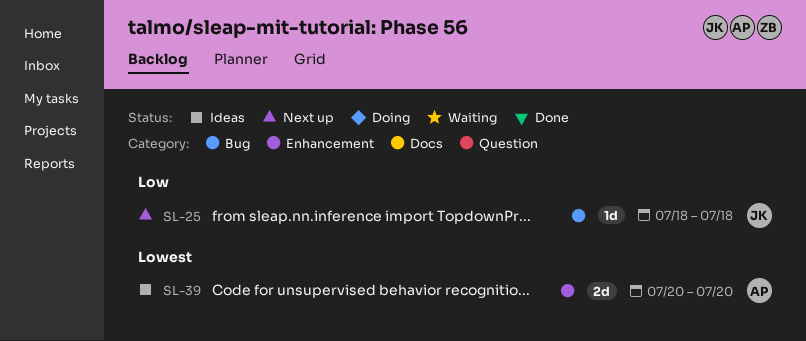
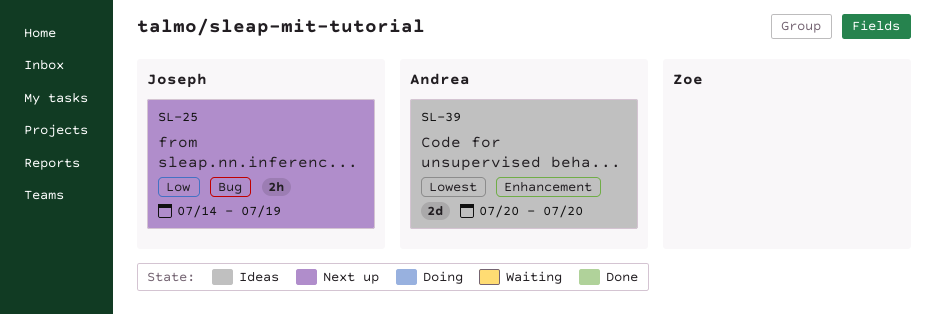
SL-25, estimate: 1d -> 2h
SL-25, start: Jul 18 -> Jul 14
SL-25, due: Jul 18 -> Jul 19

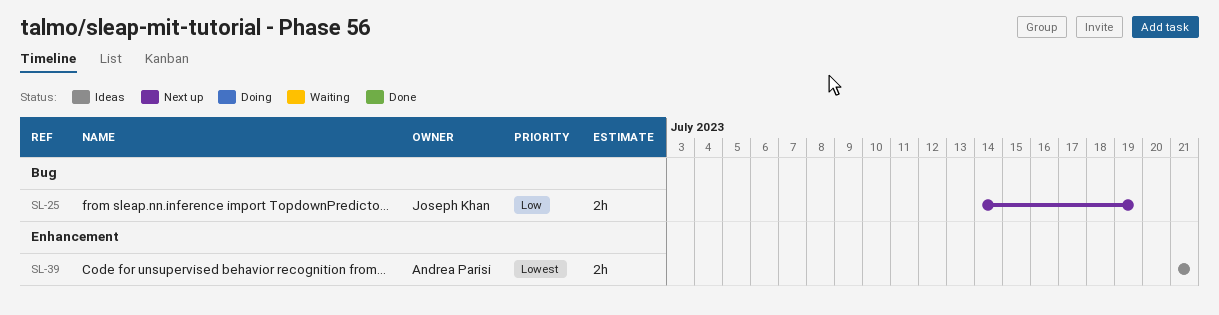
SL-39, estimate: 2d -> 2h
SL-39, start: Jul 20 -> Jul 21
SL-39, due: Jul 20 -> Jul 21

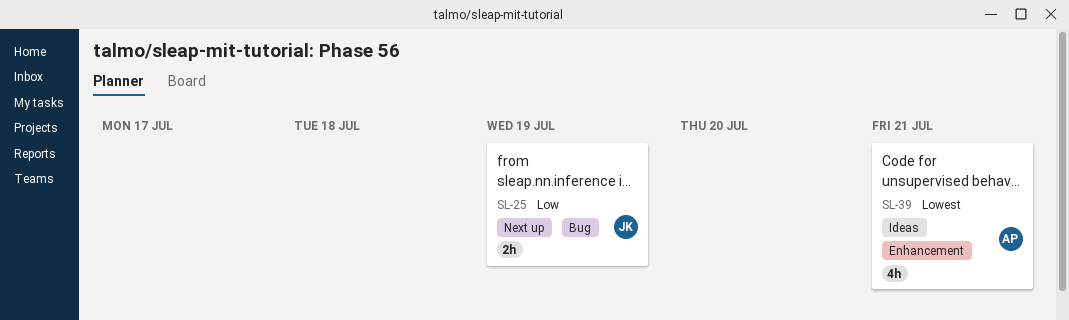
SL-39, estimate: 2h -> 4h

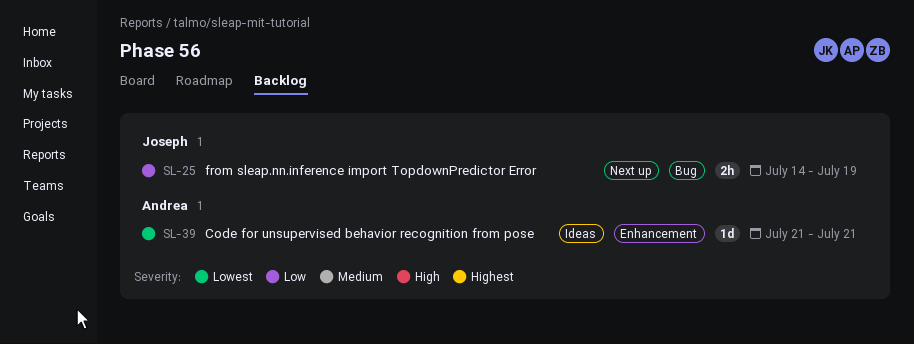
SL-39, estimate: 4h -> 1d

